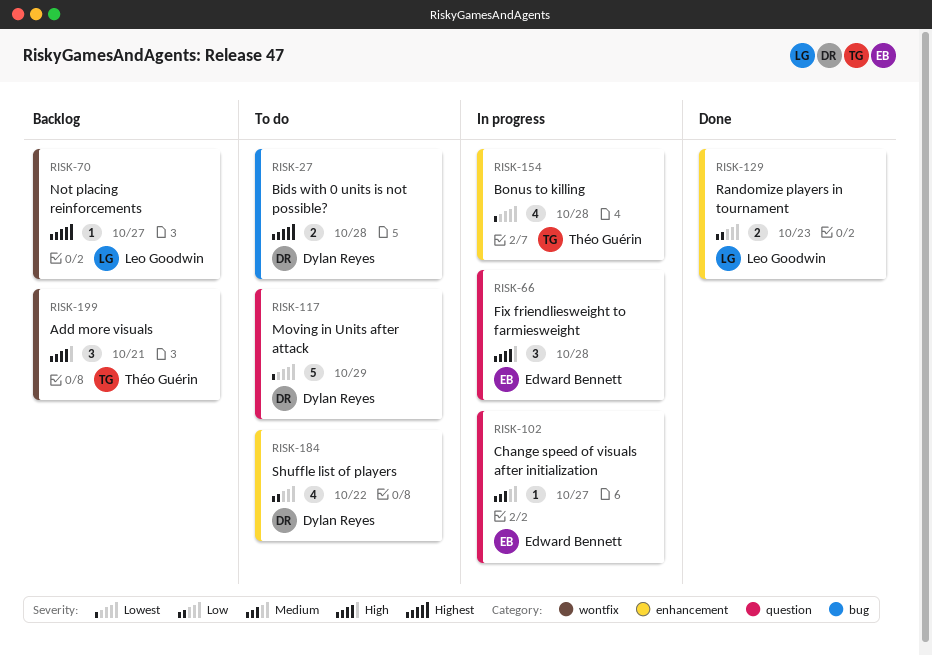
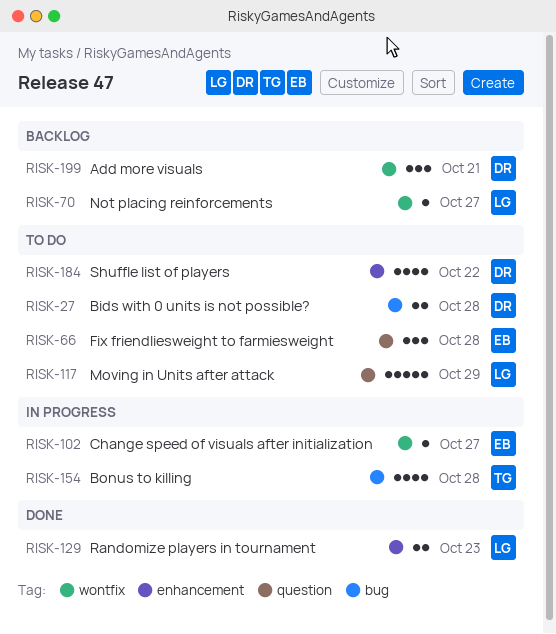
RISK-66, status: In progress -> To do
RISK-102, label: question -> wontfix
RISK-117, owner: Dylan Reyes -> Leo Goodwin
RISK-154, label: enhancement -> bug
RISK-199, owner: Théo Guérin -> Dylan Reyes

